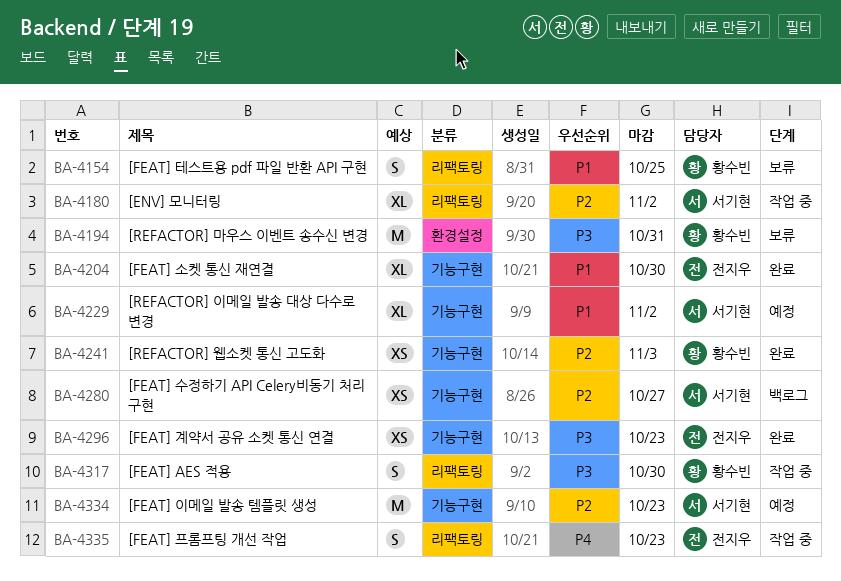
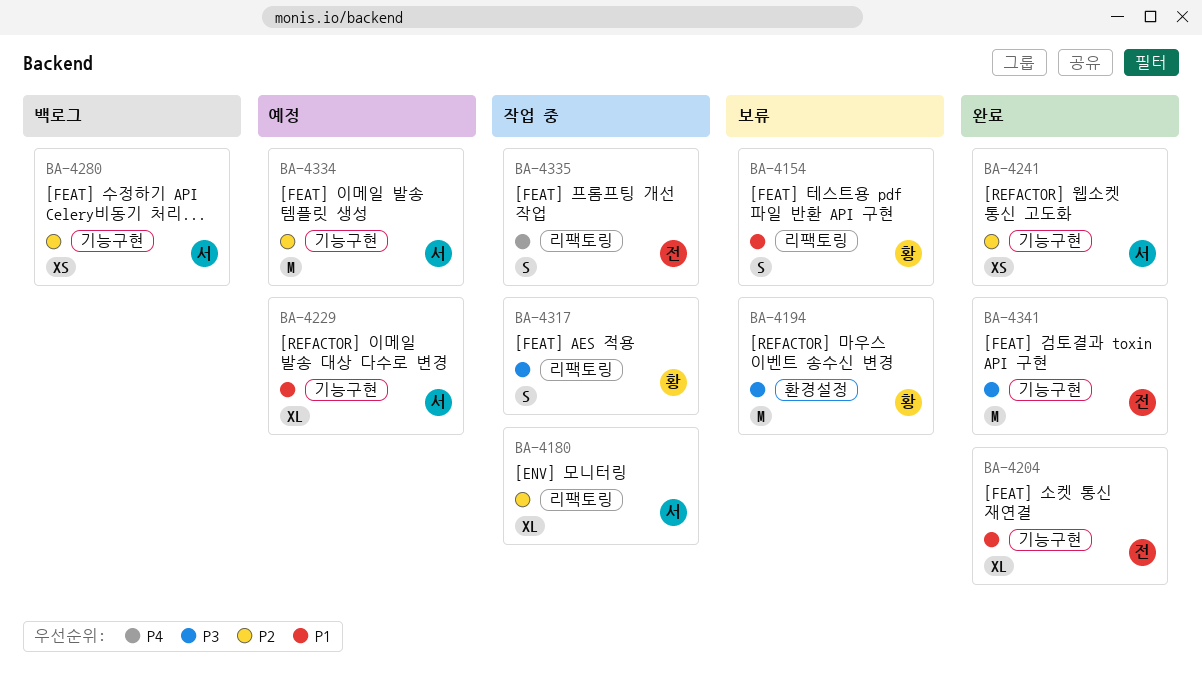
BA-4241, owner: 황수빈 -> 서기현
BA-4296: present -> none
BA-4341: none -> present

